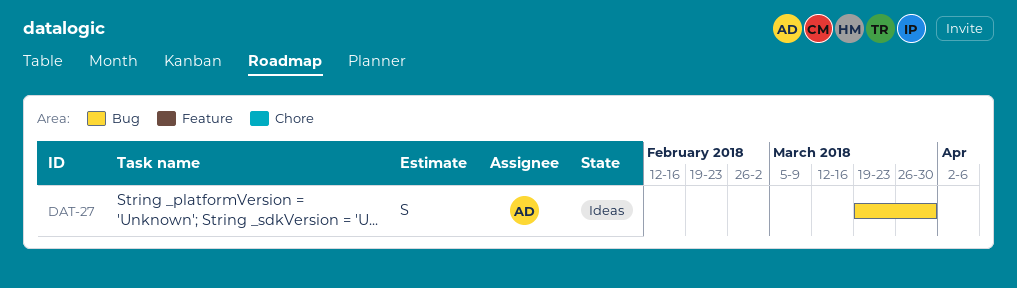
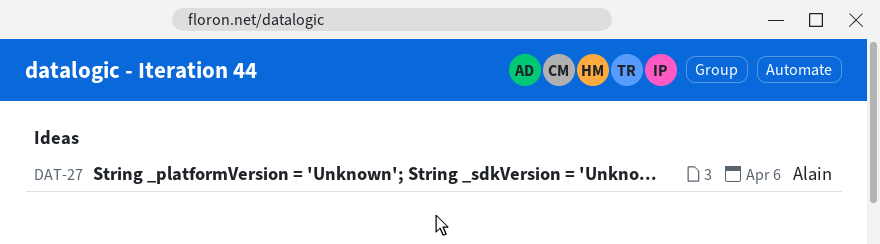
DAT-27, due: Mar 30 -> Apr 6

